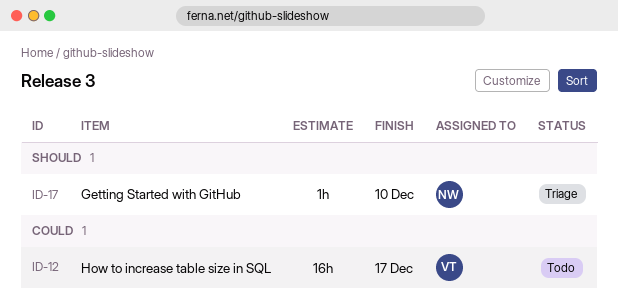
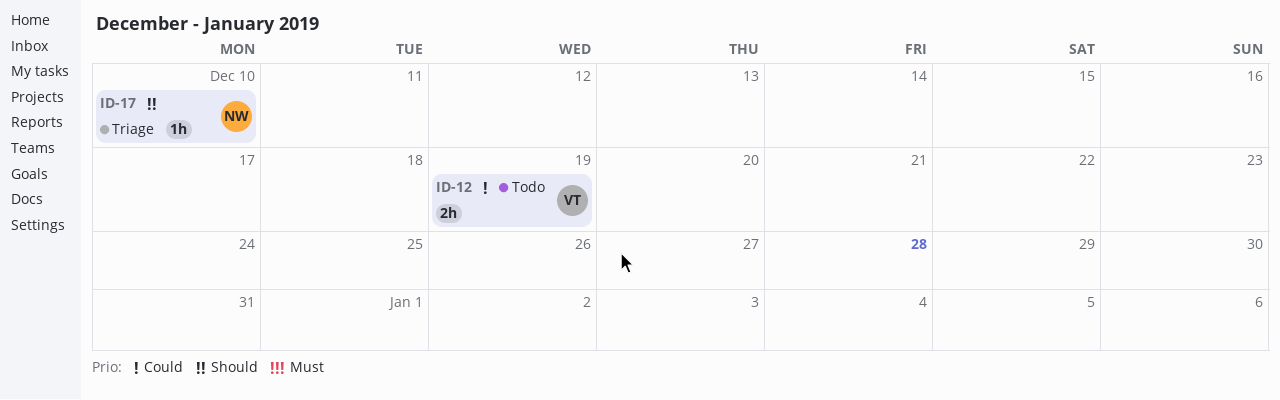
ID-12, estimate: 16h -> 2h
ID-12, due: Dec 17 -> Dec 19

